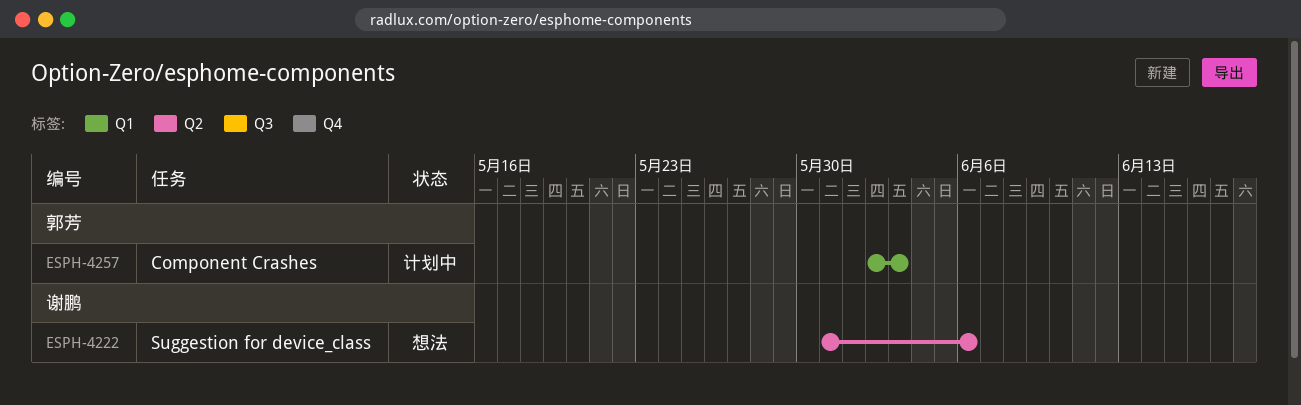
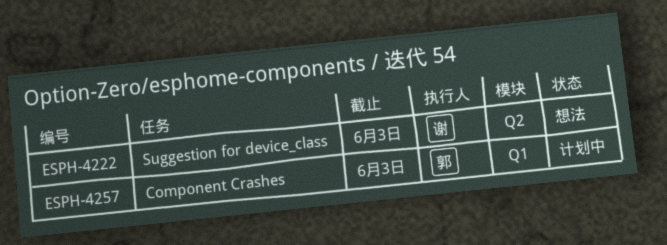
ESPH-4222, due: Jun 6 -> Jun 3

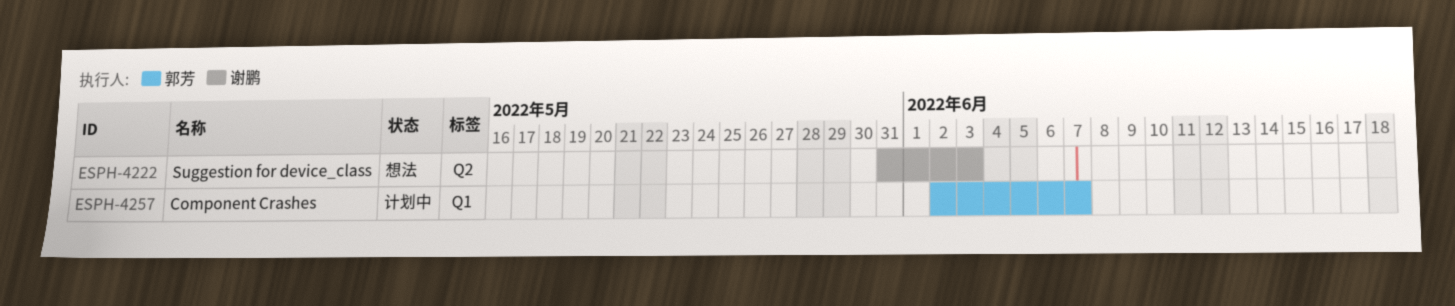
ESPH-4257, due: Jun 3 -> Jun 7

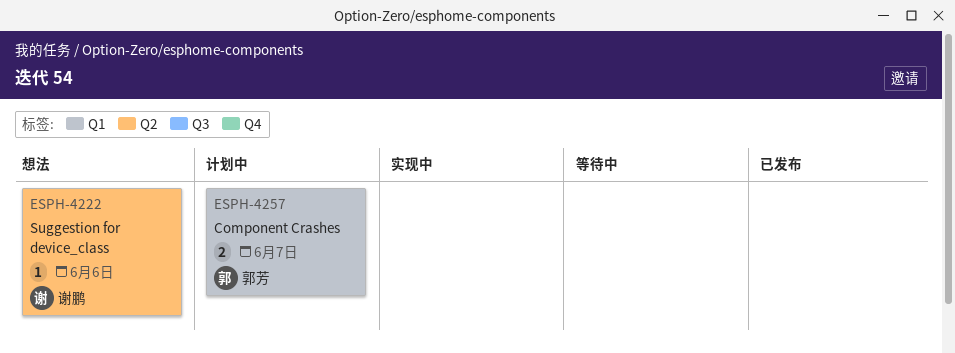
ESPH-4222, due: Jun 3 -> Jun 6

